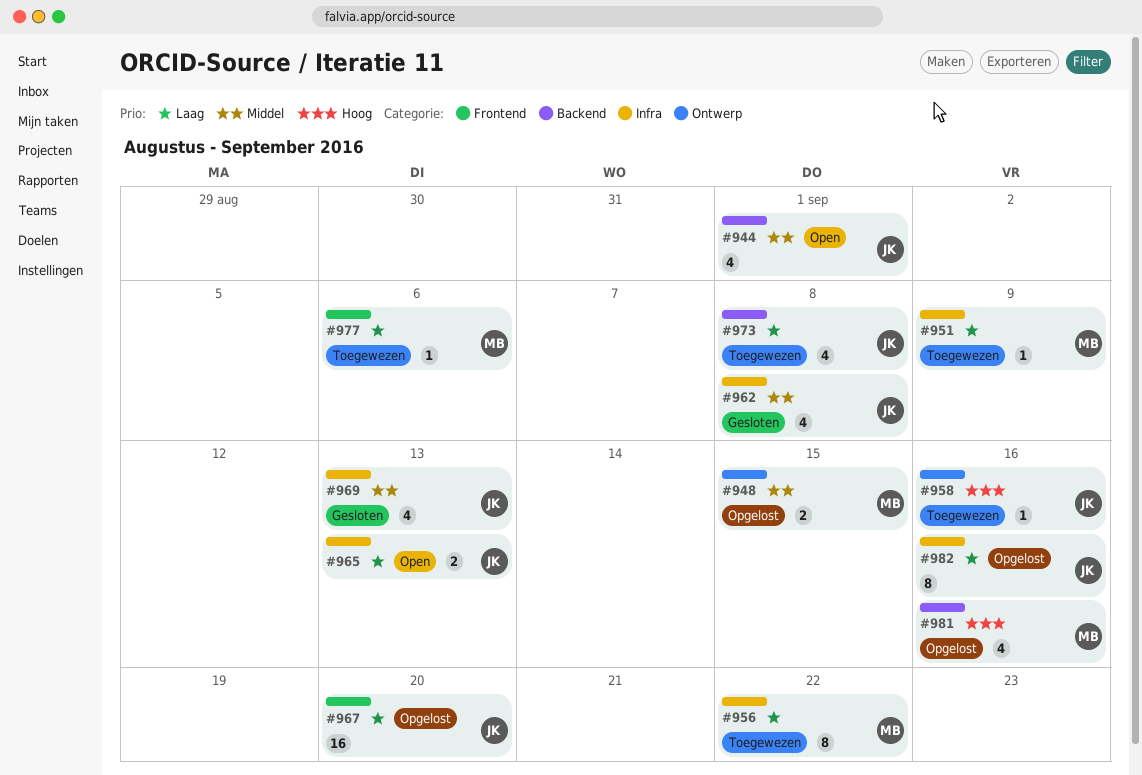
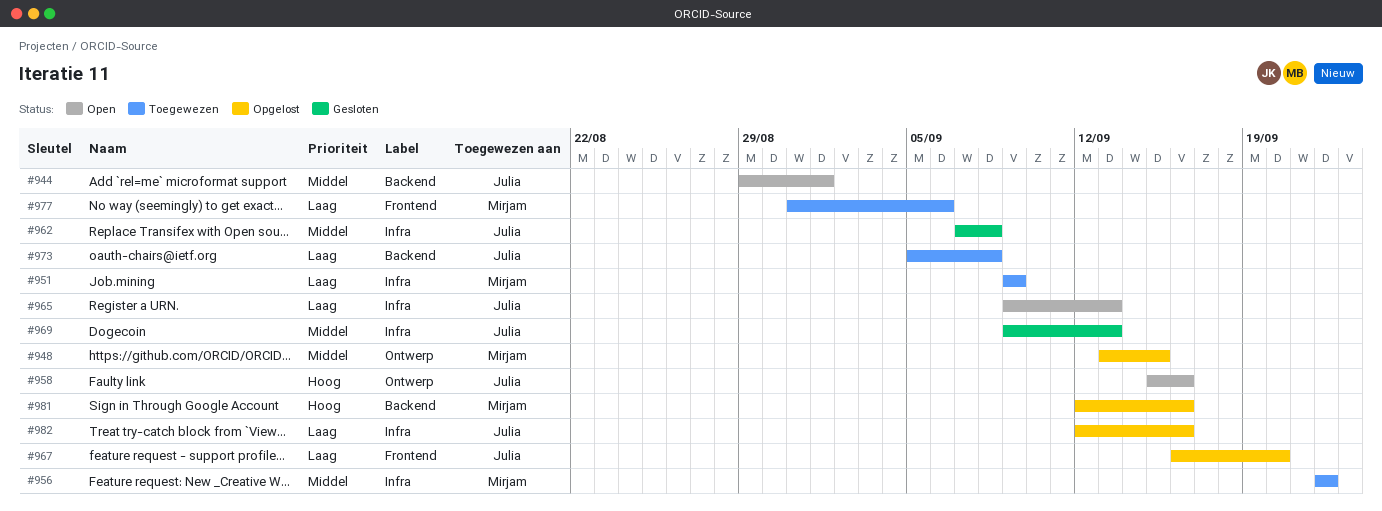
#956, priority: Laag -> Middel
#958, status: Toegewezen -> Open

